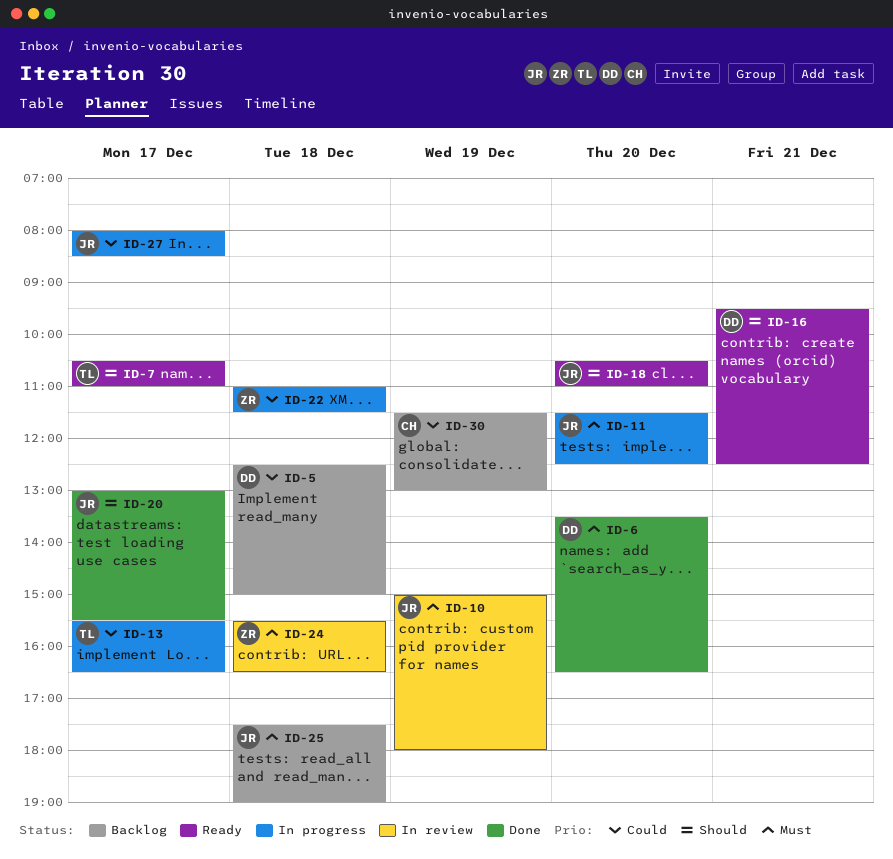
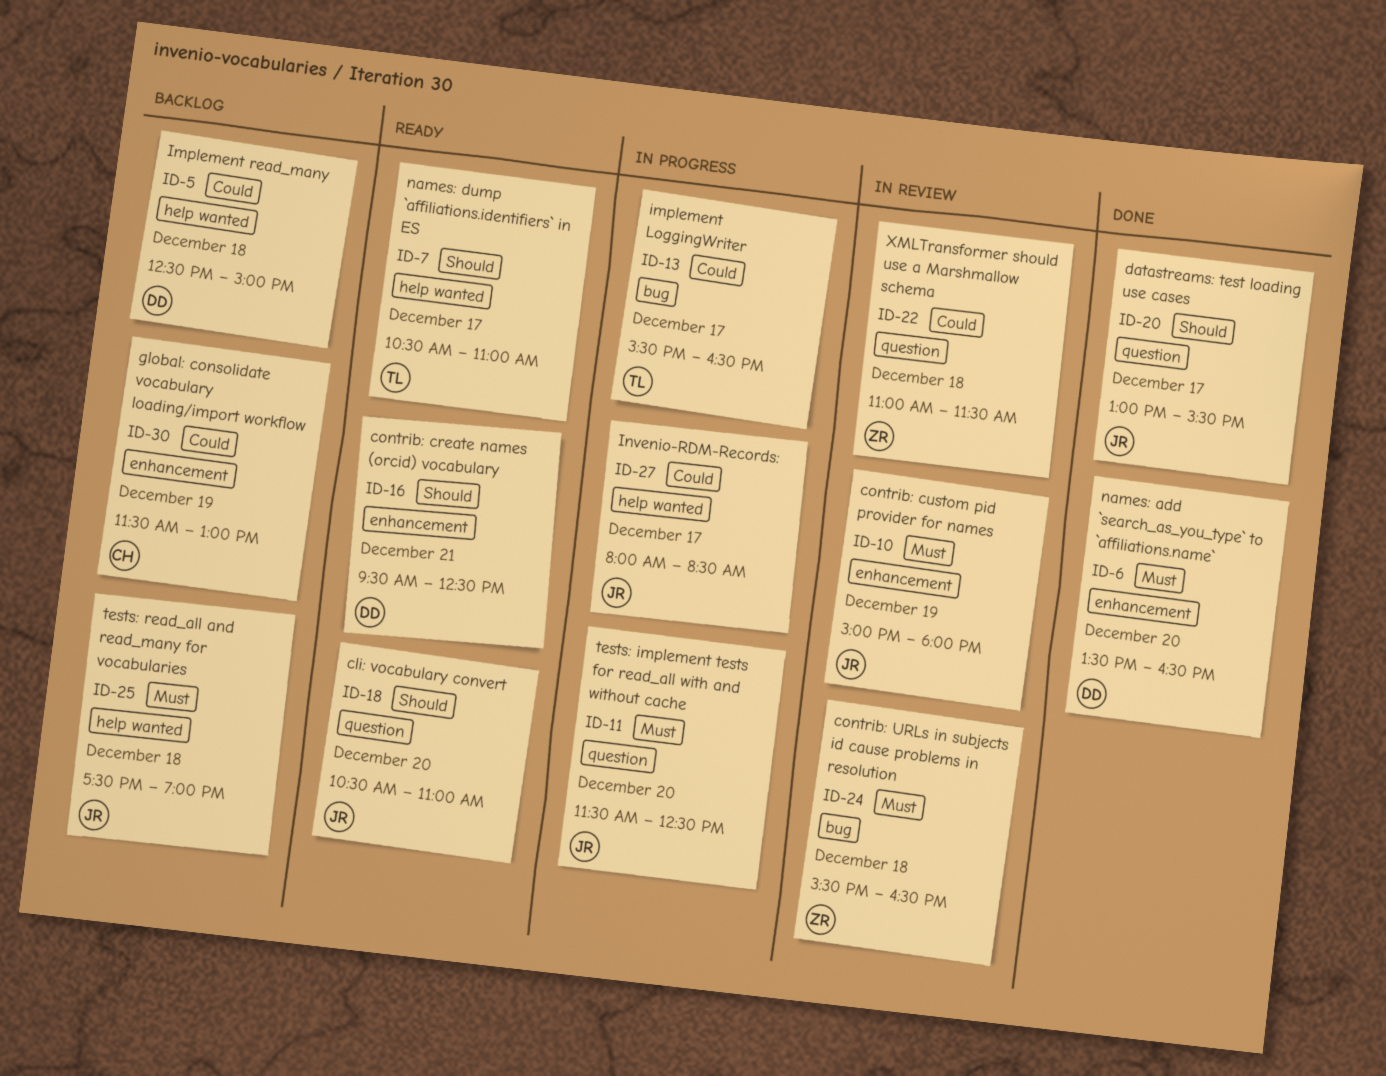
ID-22, status: In progress -> In review

